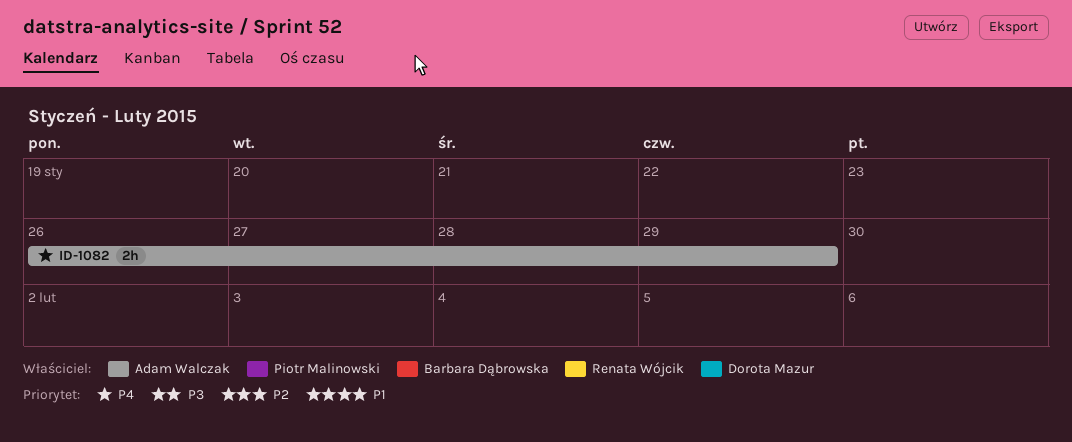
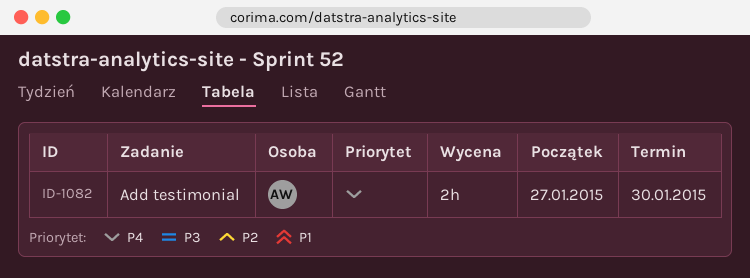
ID-1082, start: Jan 26 -> Jan 27
ID-1082, due: Jan 29 -> Jan 30

